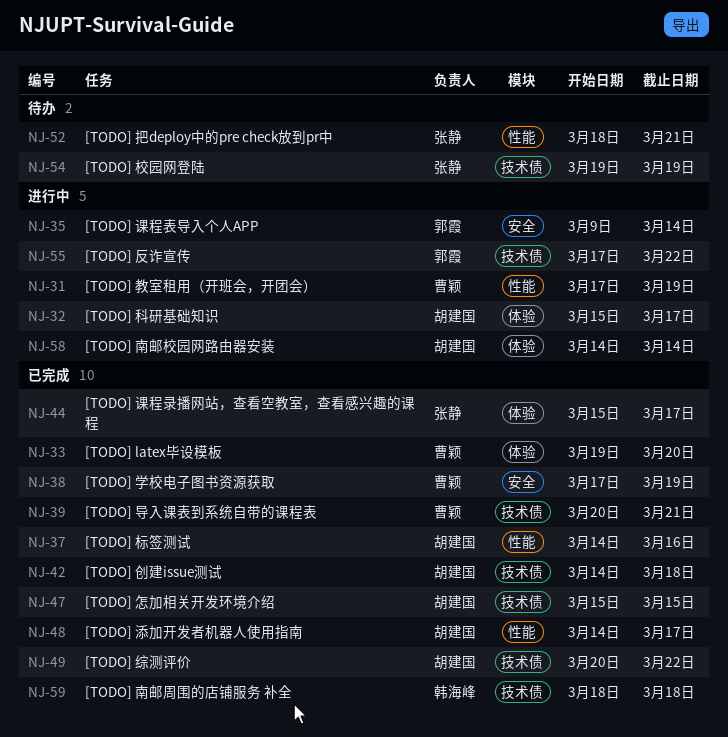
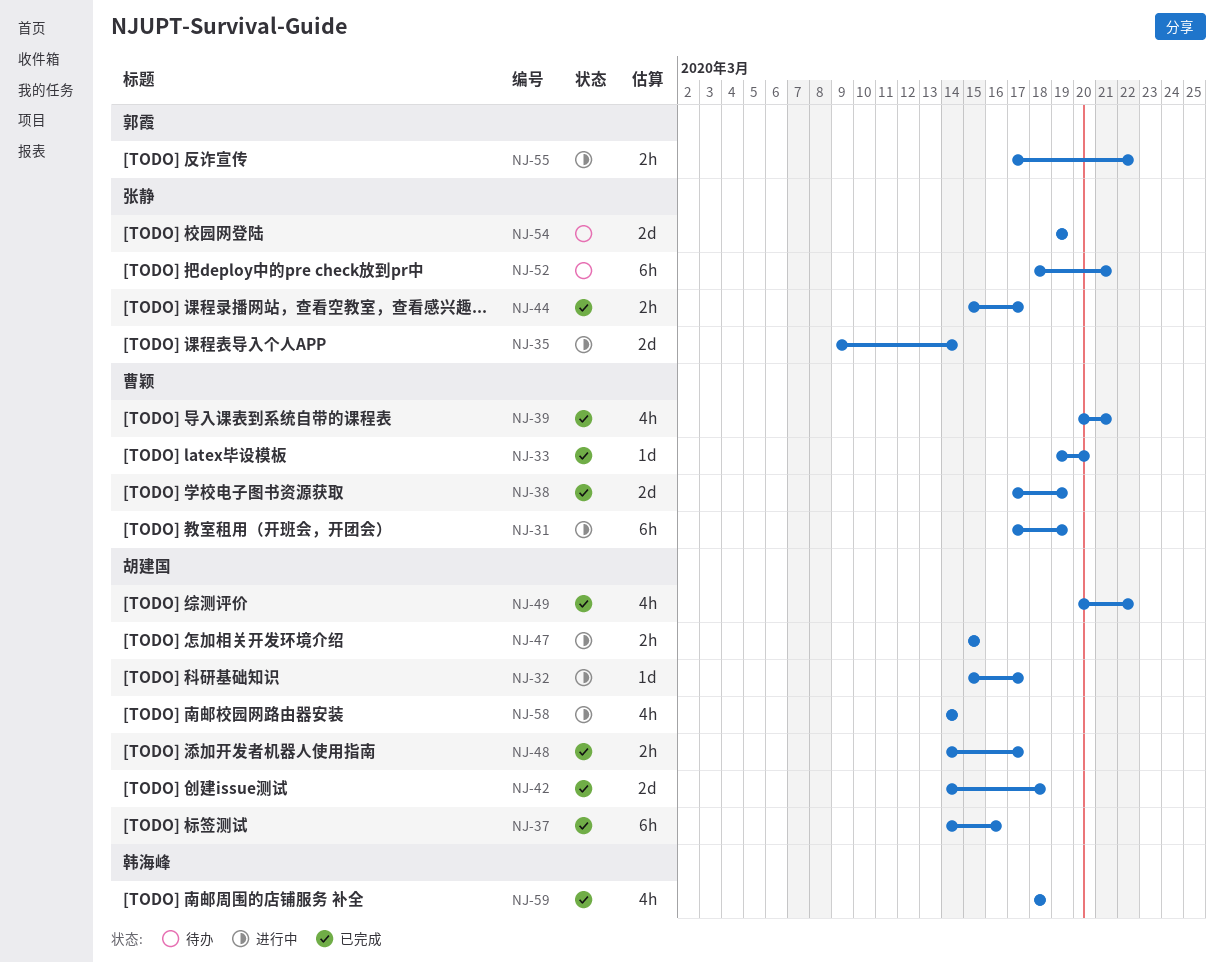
NJ-35, owner: 郭霞 -> 张静
NJ-47, status: 已完成 -> 进行中

